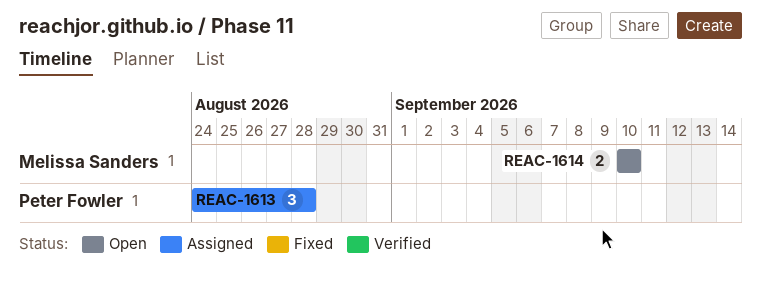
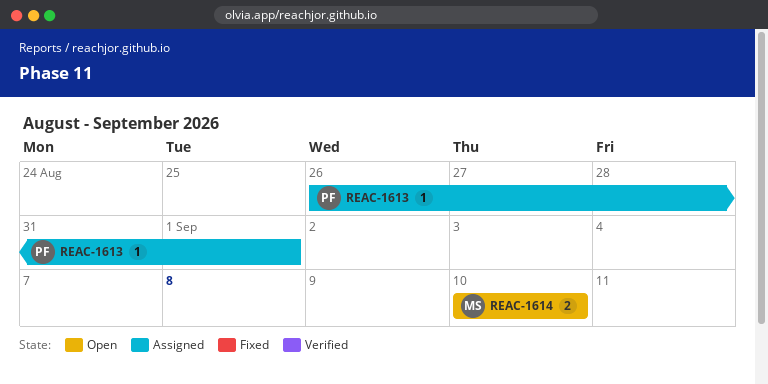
REAC-1613, estimate: 3 -> 1
REAC-1613, start: Aug 24 -> Aug 26
REAC-1613, due: Aug 28 -> Sep 1

